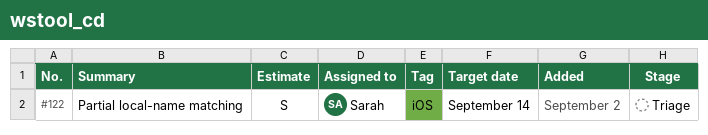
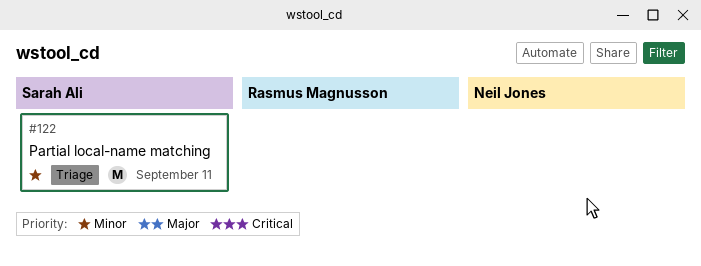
#122, estimate: S -> M
#122, due: Sep 14 -> Sep 11

